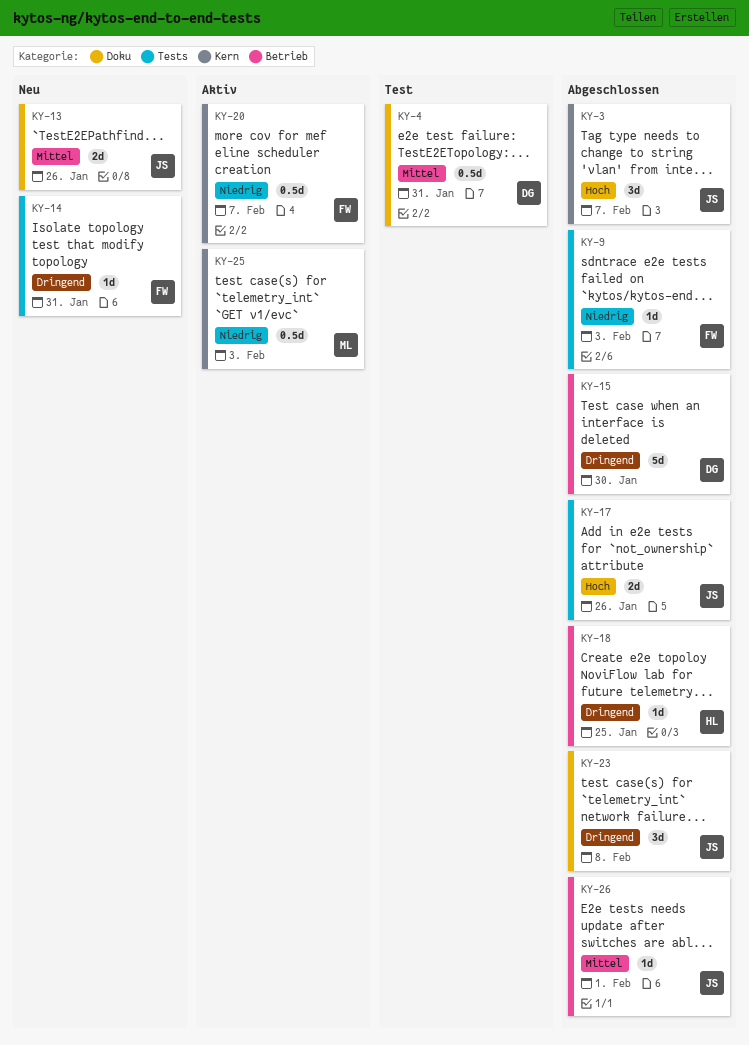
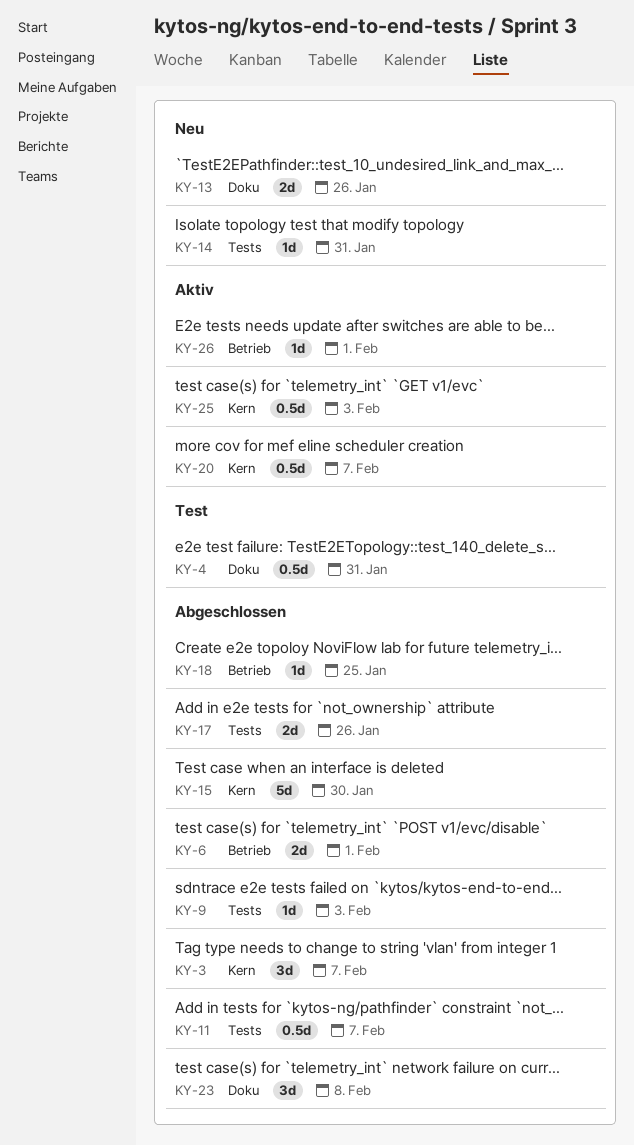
KY-6: none -> present
KY-11: none -> present
KY-15, label: Betrieb -> Kern
KY-26, status: Abgeschlossen -> Aktiv

